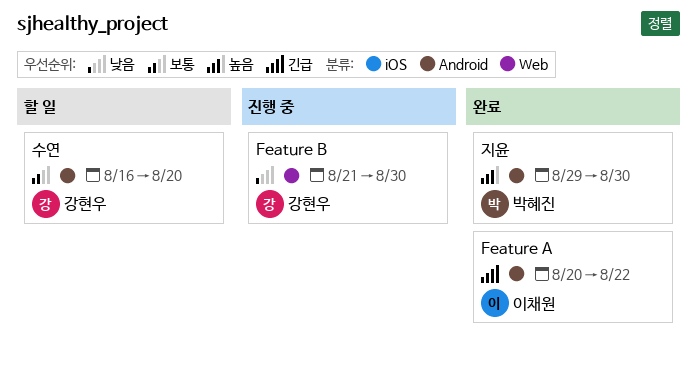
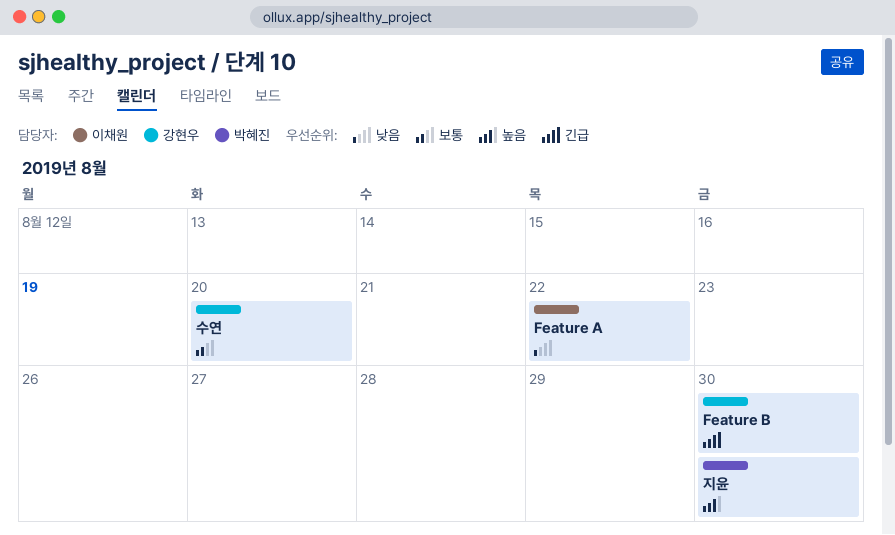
Feature A, priority: 긴급 -> 낮음
Feature B, priority: 낮음 -> 긴급

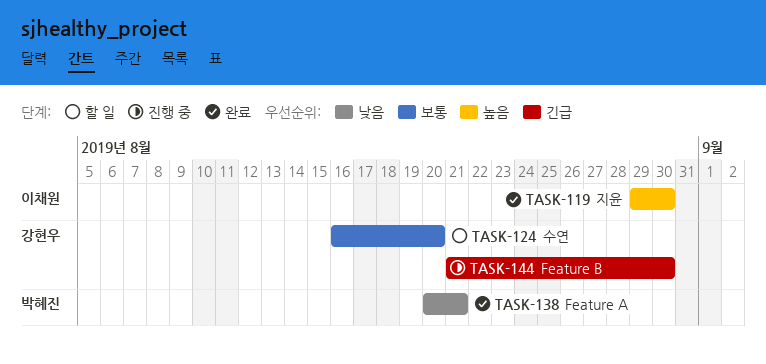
Feature A, owner: 이채원 -> 박혜진
Feature A, due: Aug 22 -> Aug 21
지윤, owner: 박혜진 -> 이채원

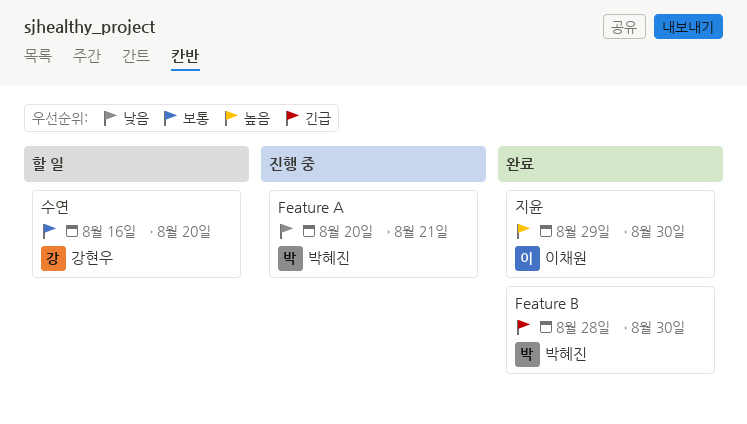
Feature A, status: 완료 -> 진행 중
Feature B, status: 진행 중 -> 완료
Feature B, owner: 강현우 -> 박혜진
Feature B, start: Aug 21 -> Aug 28

